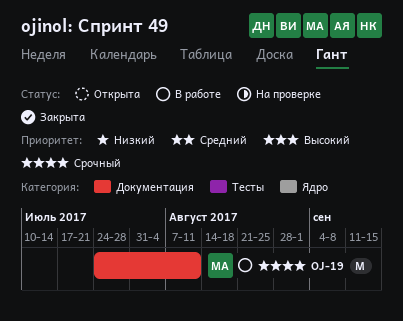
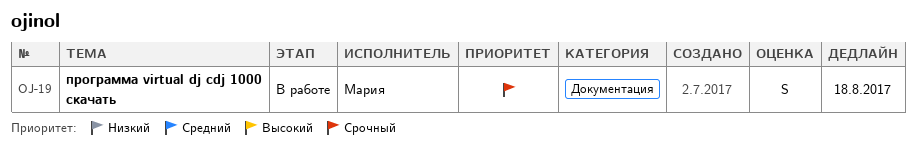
OJ-19, estimate: M -> S
OJ-19, due: Aug 11 -> Aug 18

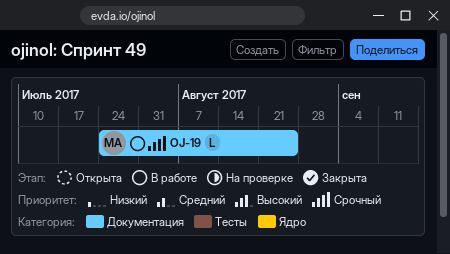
OJ-19, estimate: S -> L
OJ-19, due: Aug 18 -> Aug 25

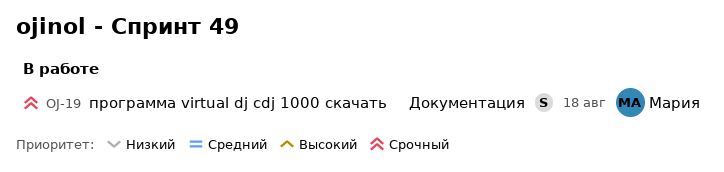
OJ-19, estimate: L -> S
OJ-19, due: Aug 25 -> Aug 18

